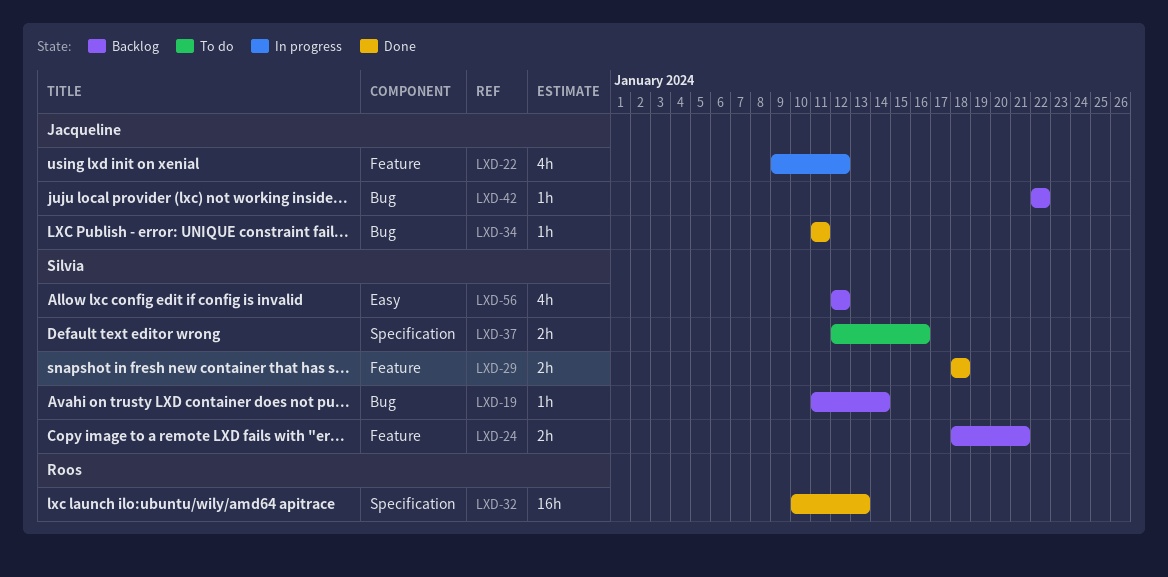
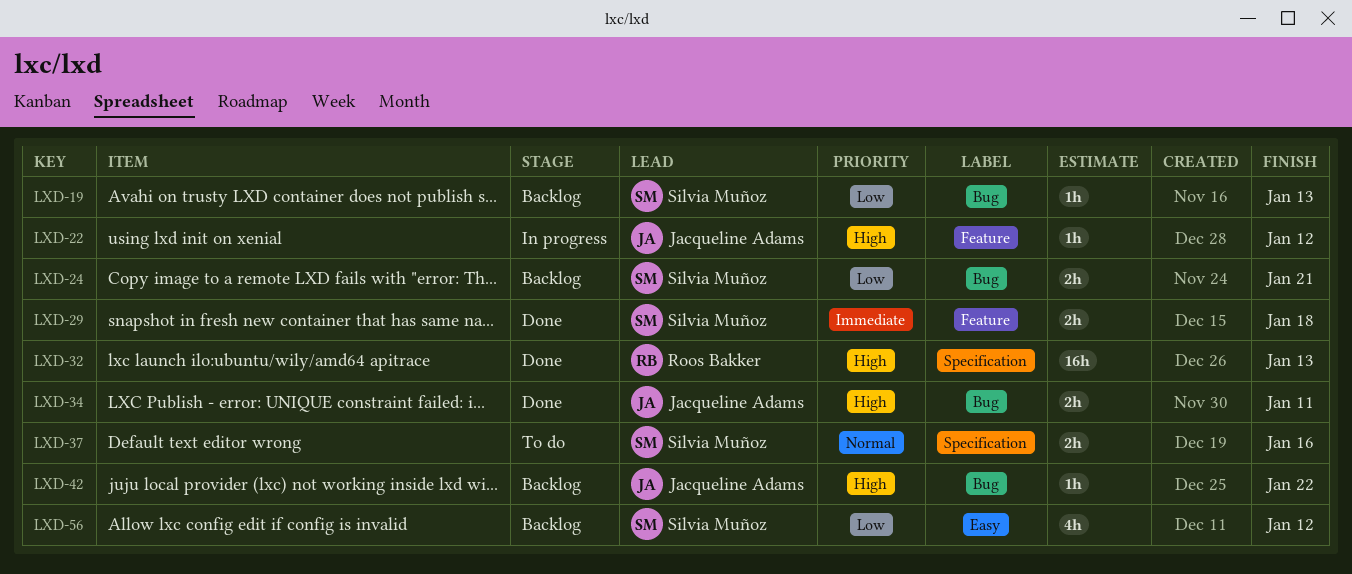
LXD-19, due: Jan 14 -> Jan 13
LXD-22, estimate: 4h -> 1h
LXD-24, label: Feature -> Bug
LXD-34, estimate: 1h -> 2h

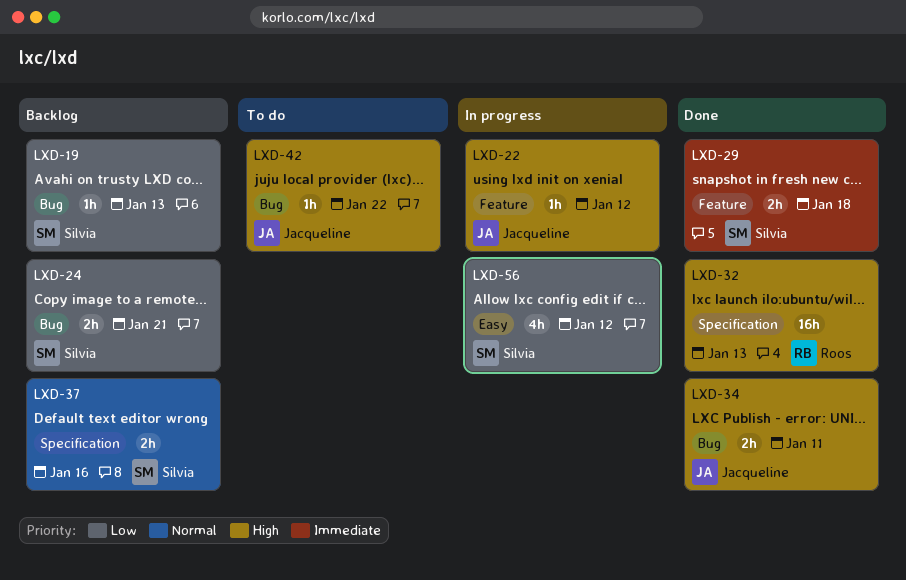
LXD-37, status: To do -> Backlog
LXD-42, status: Backlog -> To do
LXD-56, status: Backlog -> In progress

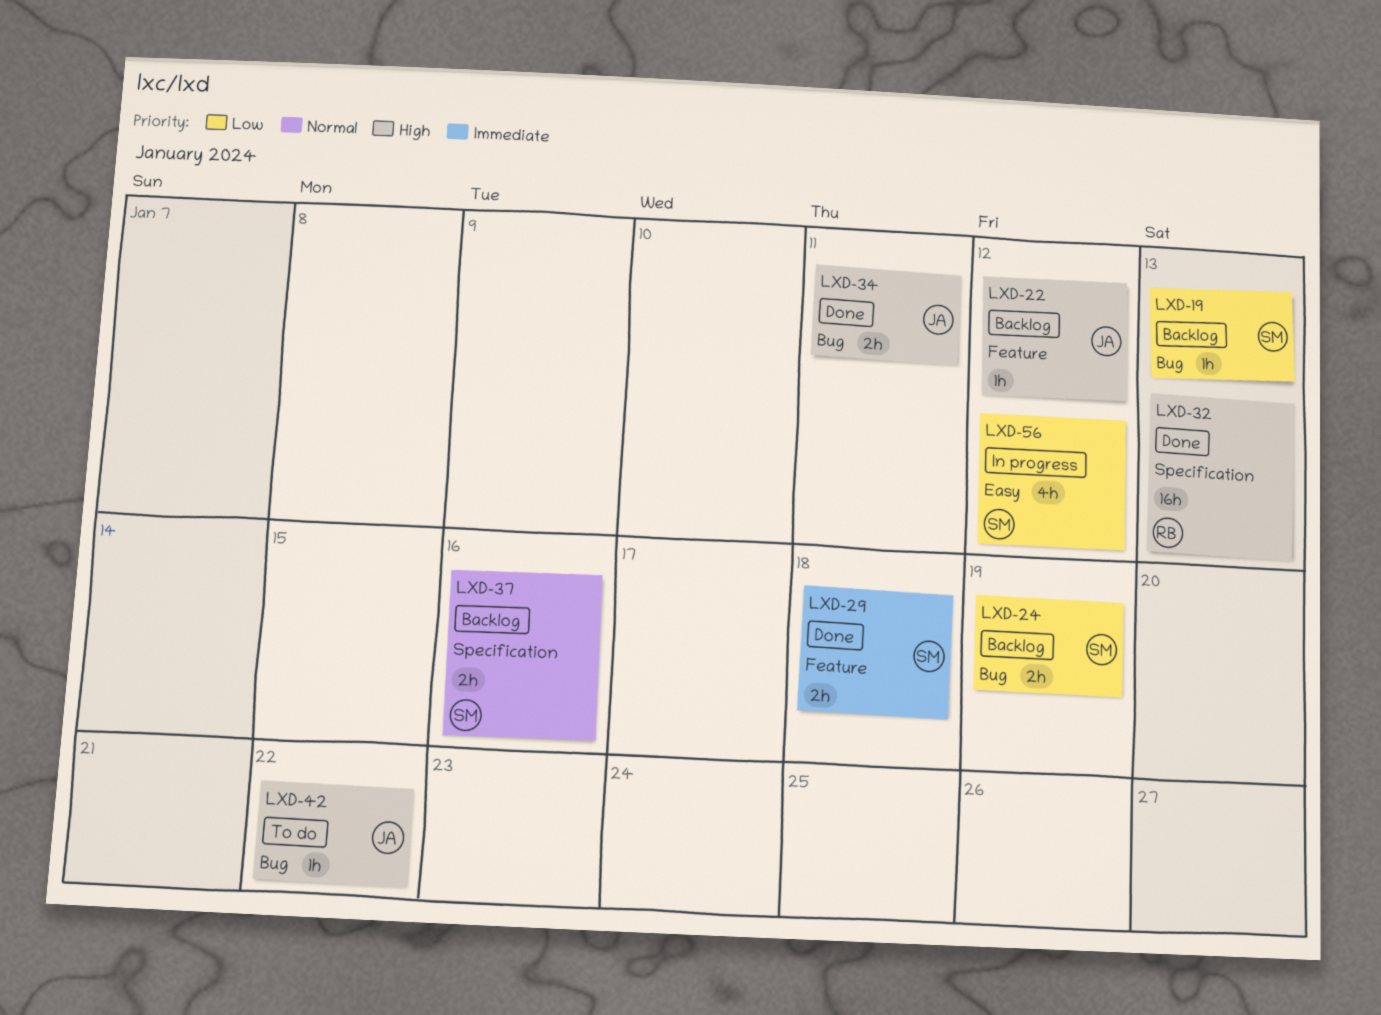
LXD-22, status: In progress -> Backlog
LXD-24, due: Jan 21 -> Jan 19

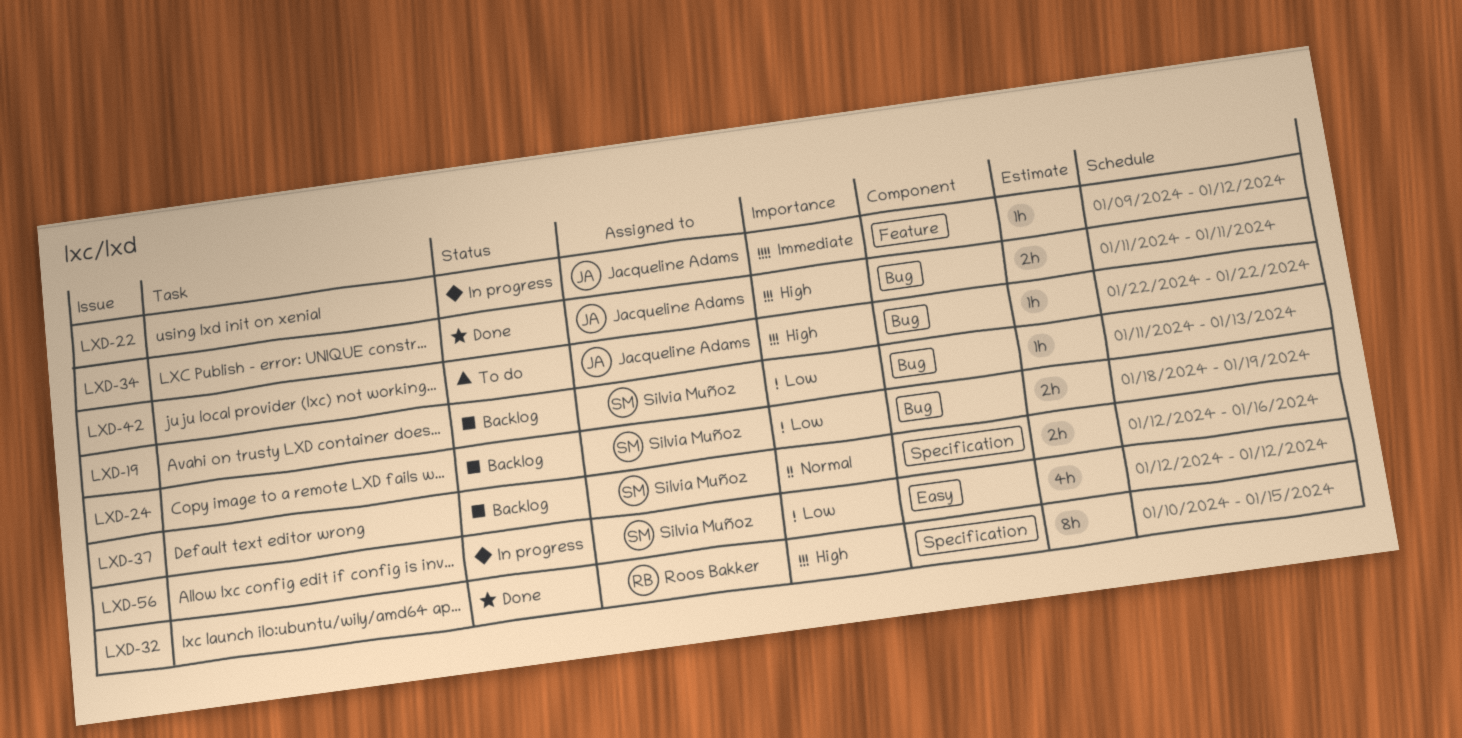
LXD-22, status: Backlog -> In progress
LXD-22, priority: High -> Immediate
LXD-29: present -> none
LXD-32, estimate: 16h -> 8h
LXD-32, due: Jan 13 -> Jan 15

